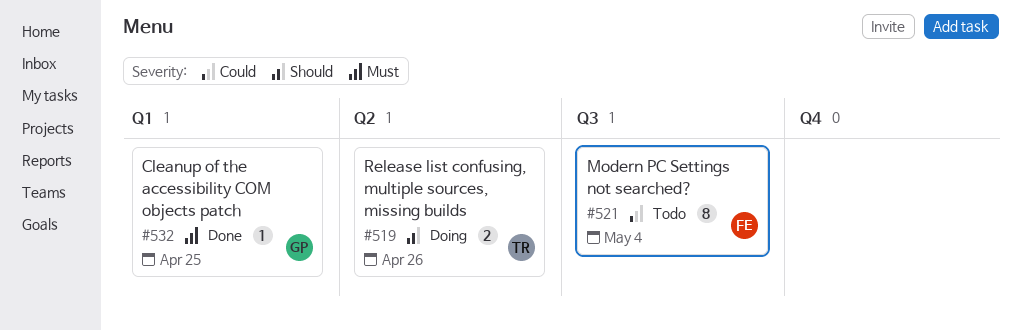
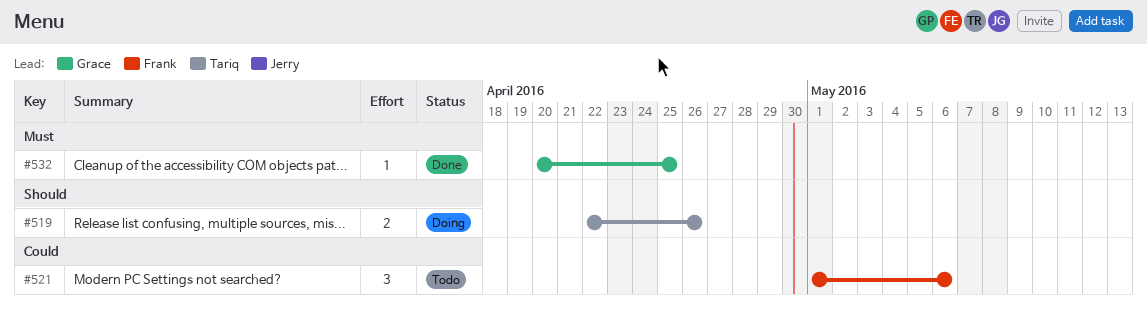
#521, estimate: 8 -> 3
#521, due: May 4 -> May 6

